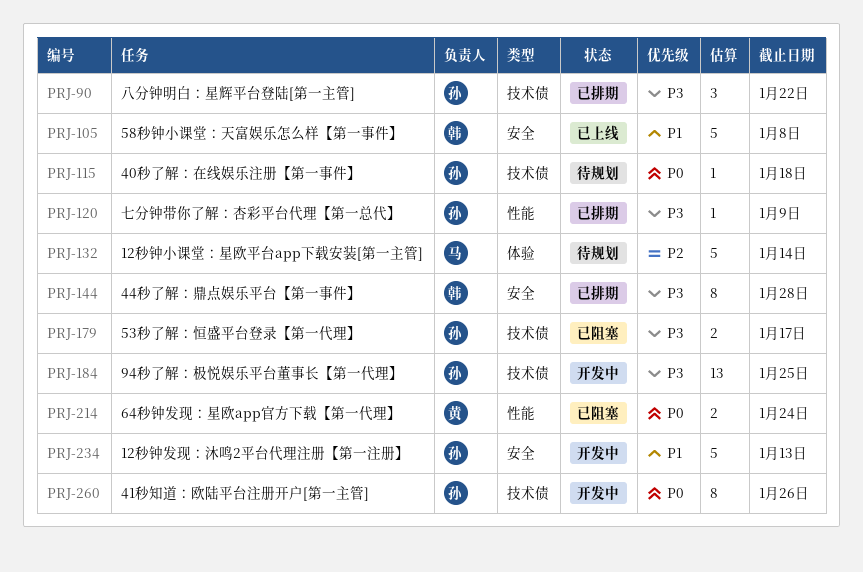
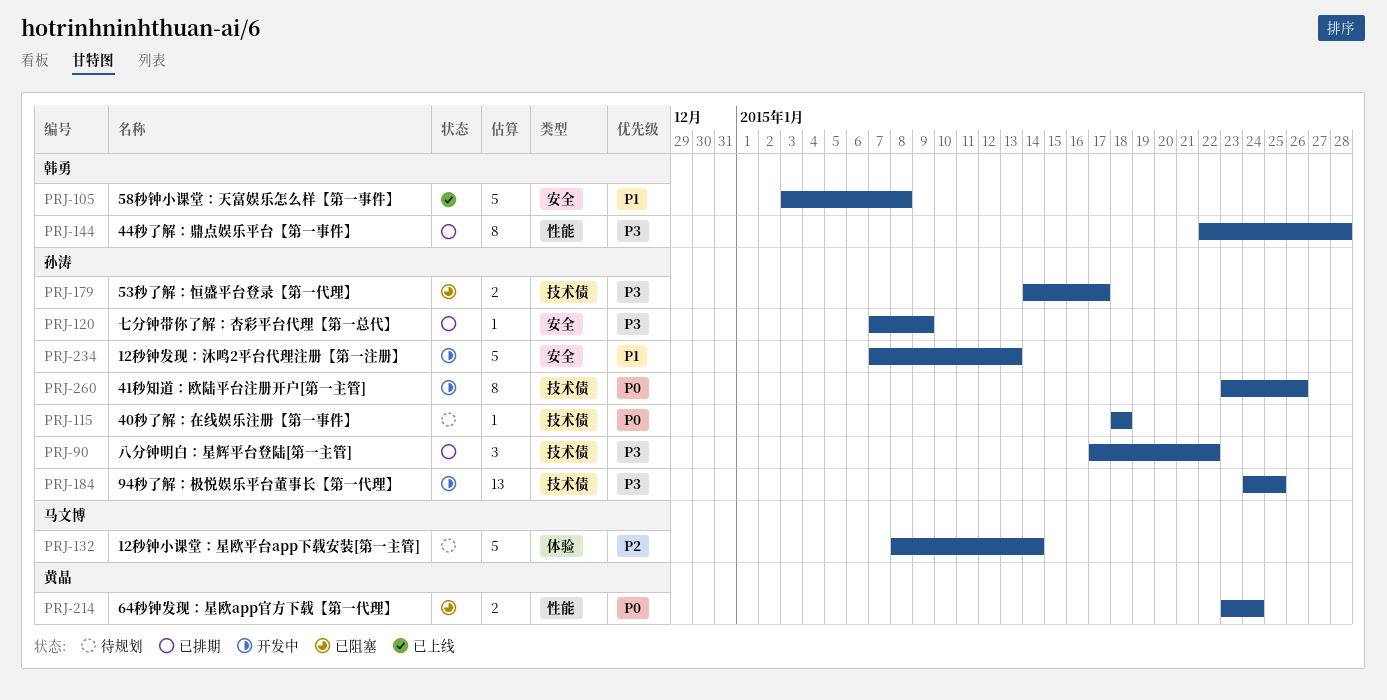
PRJ-120, label: 性能 -> 安全
PRJ-144, label: 安全 -> 性能

